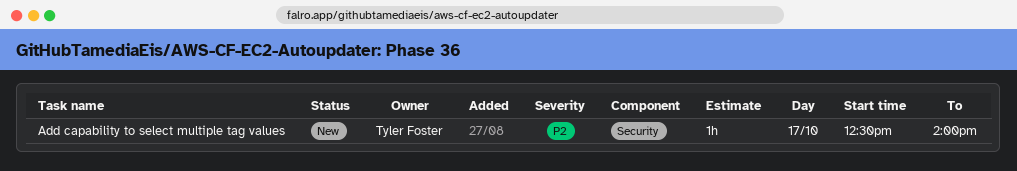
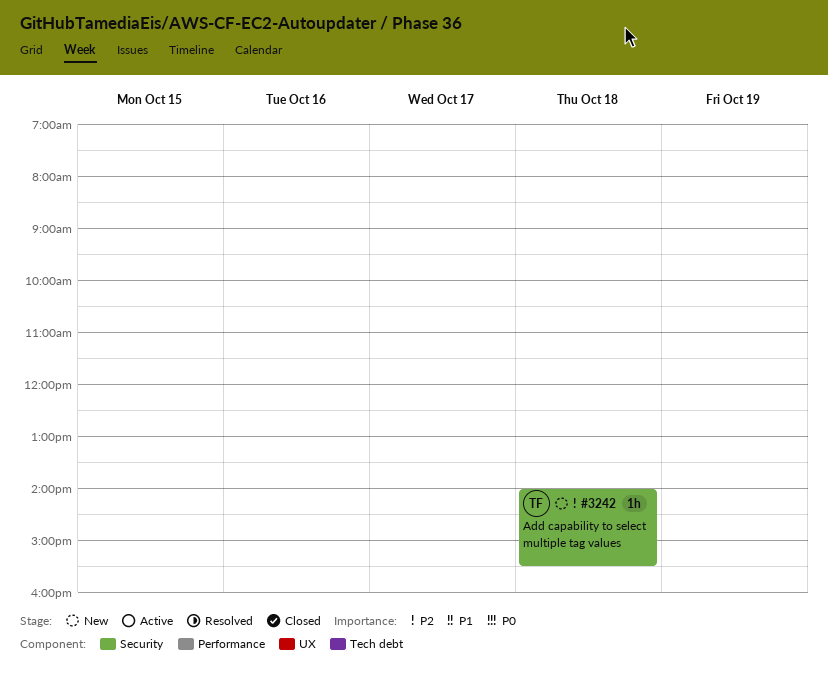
Add capability to select multiple tag values, day: Oct 17 -> Oct 18
Add capability to select multiple tag values, begins: 12:30 -> 14:00
Add capability to select multiple tag values, ends: 14:00 -> 15:30

